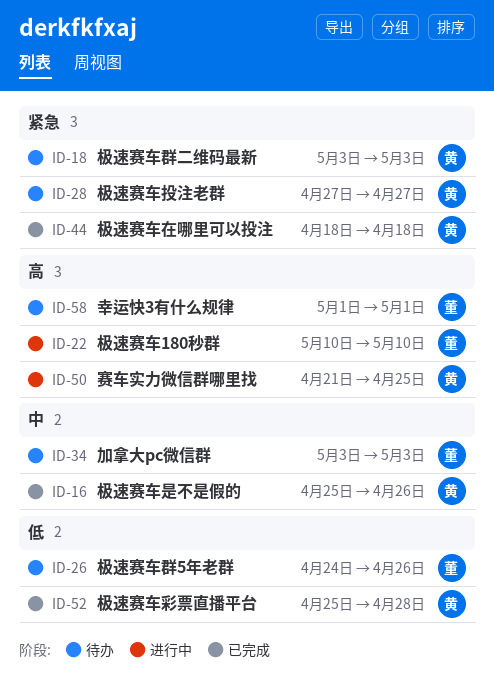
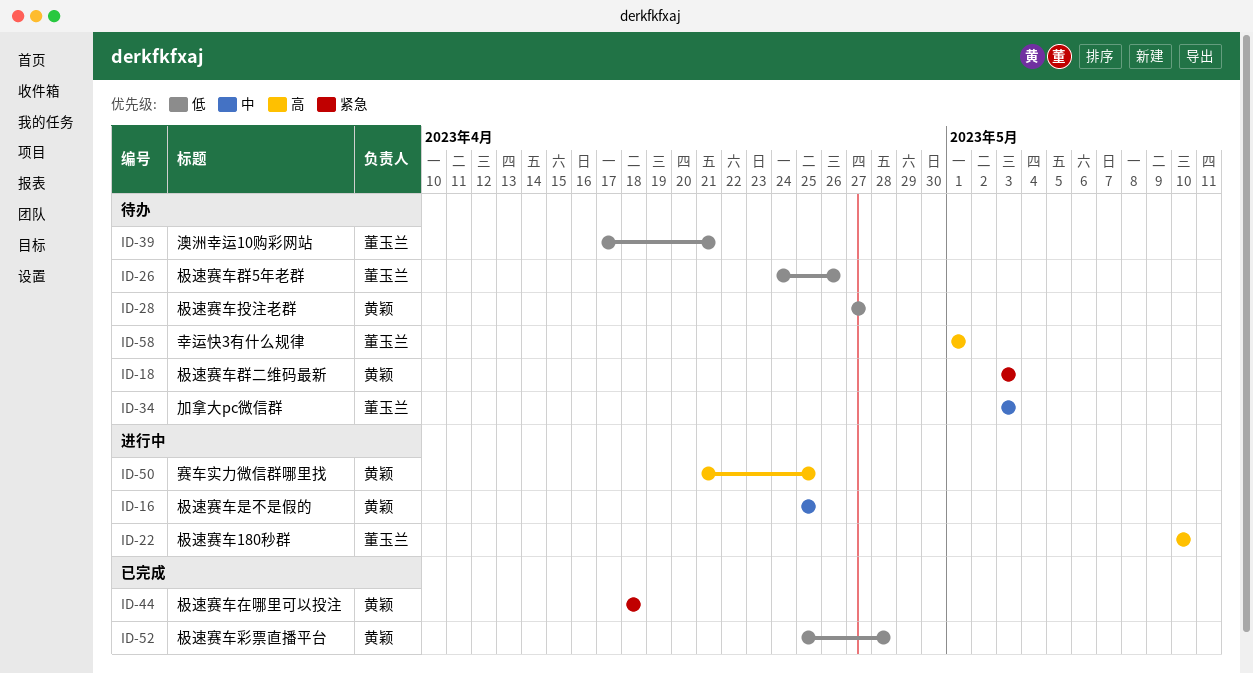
ID-16, status: 已完成 -> 进行中
ID-16, due: Apr 26 -> Apr 25
ID-28, priority: 紧急 -> 低
ID-39: none -> present

